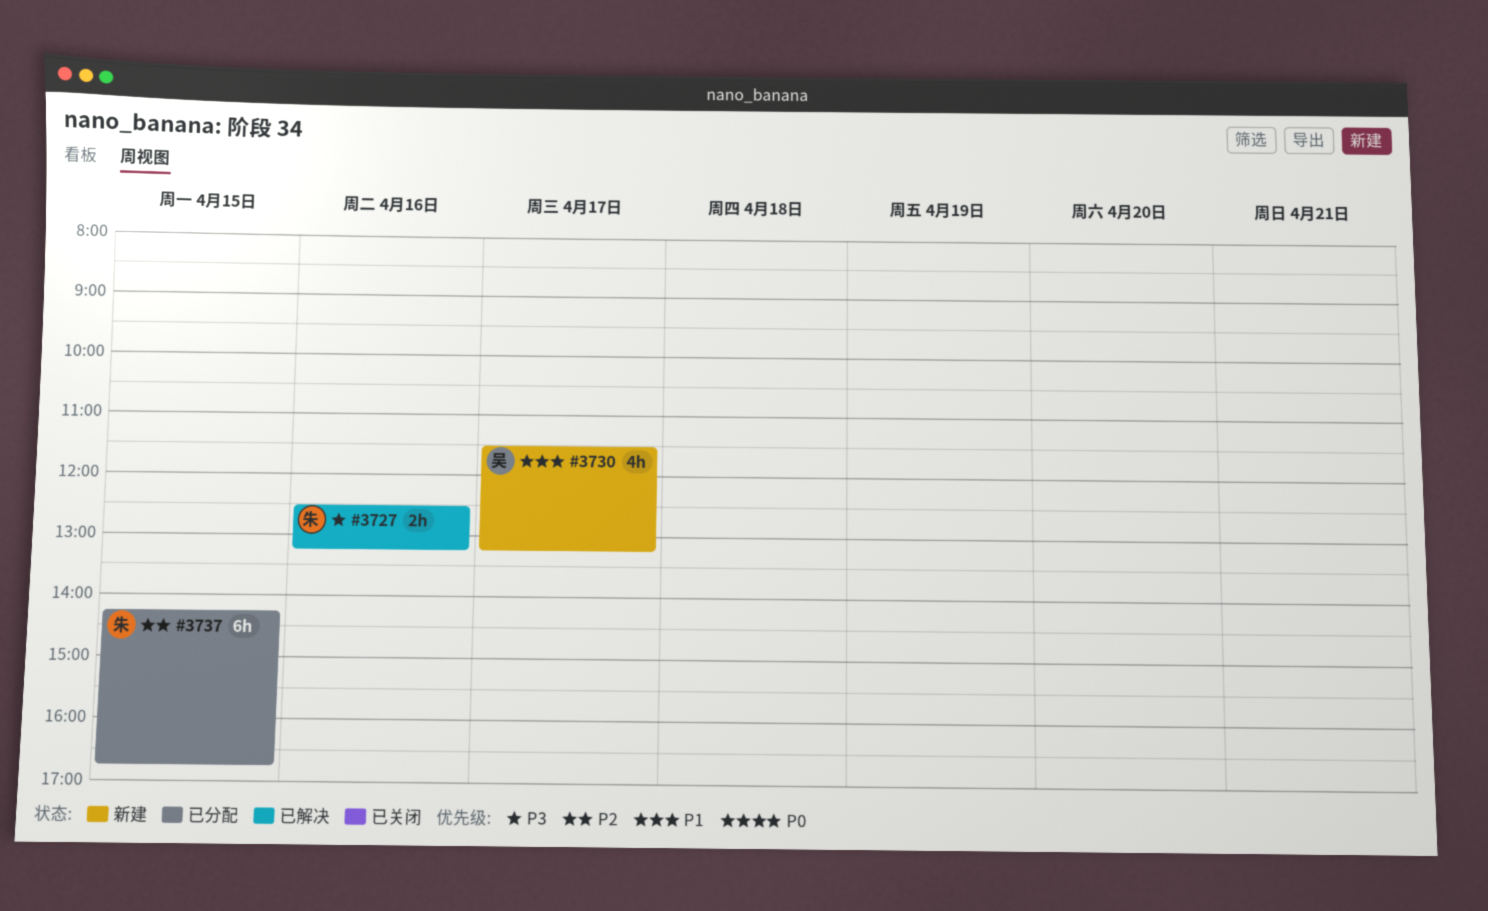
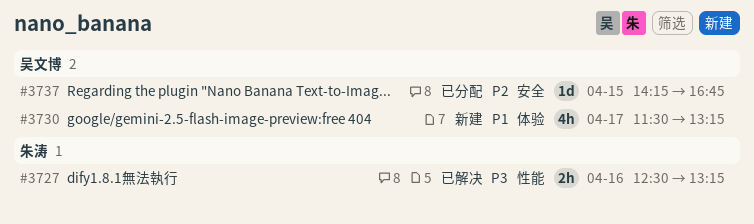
#3737, owner: 朱涛 -> 吴文博
#3737, estimate: 6h -> 1d

